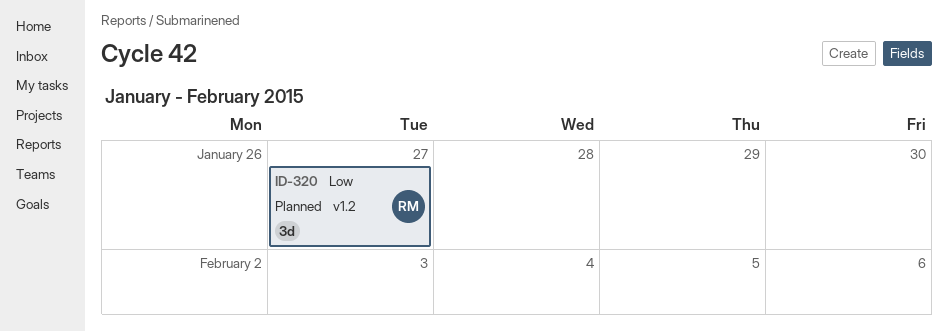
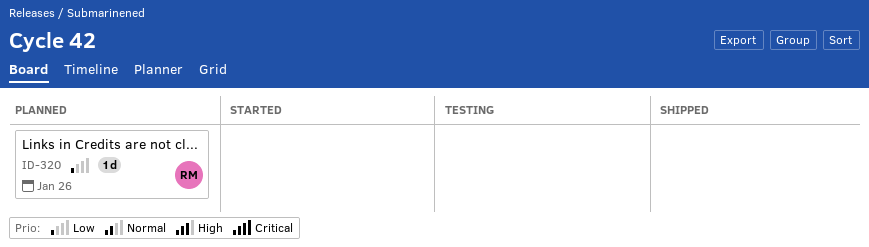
ID-320, estimate: 3d -> 1d
ID-320, due: Jan 27 -> Jan 26

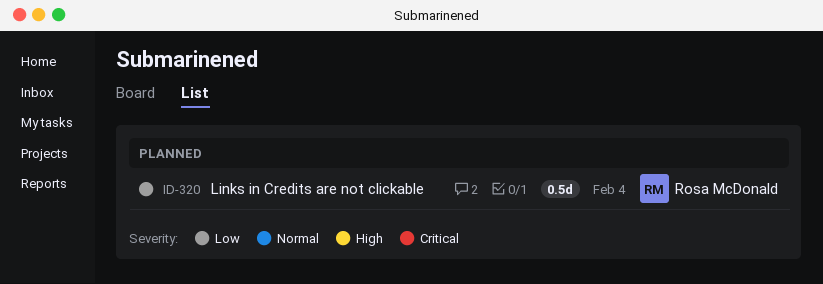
ID-320, estimate: 1d -> 0.5d
ID-320, due: Jan 26 -> Feb 4

